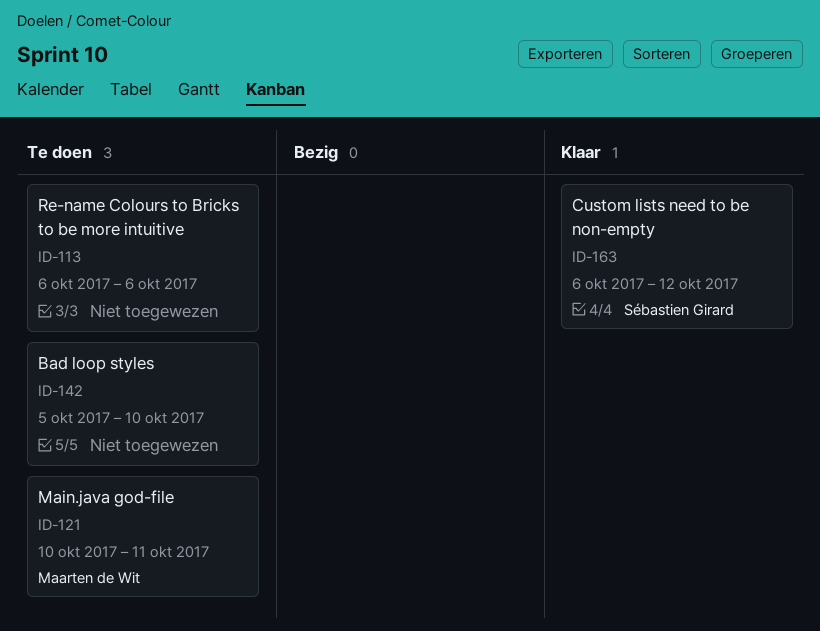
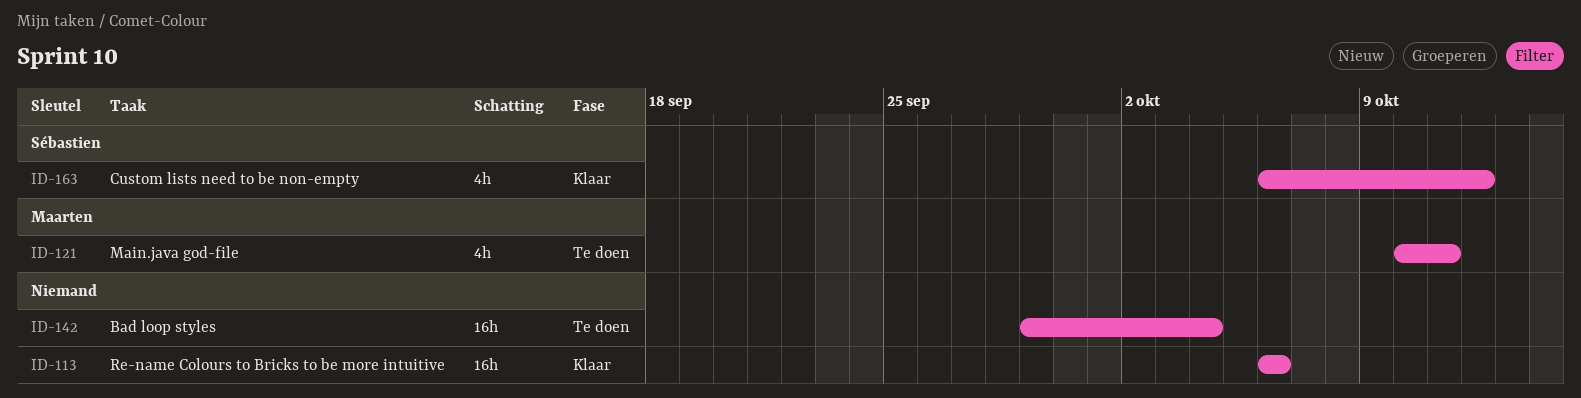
ID-113, status: Te doen -> Klaar
ID-142, start: Oct 5 -> Sep 29
ID-142, due: Oct 10 -> Oct 4

